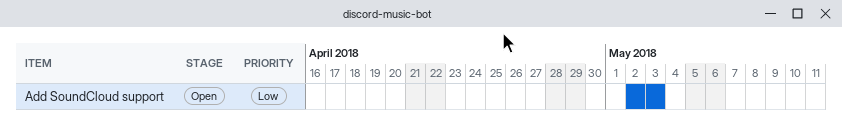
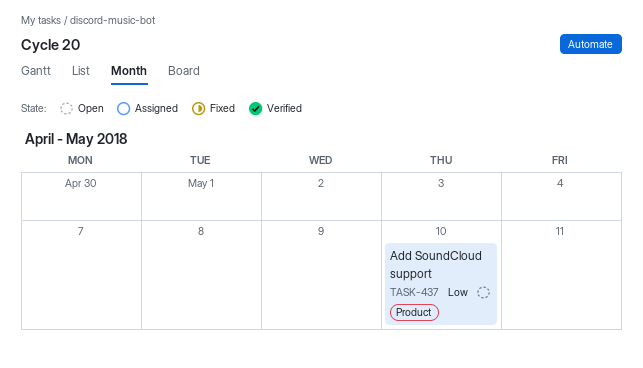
Add SoundCloud support, due: May 3 -> May 10

